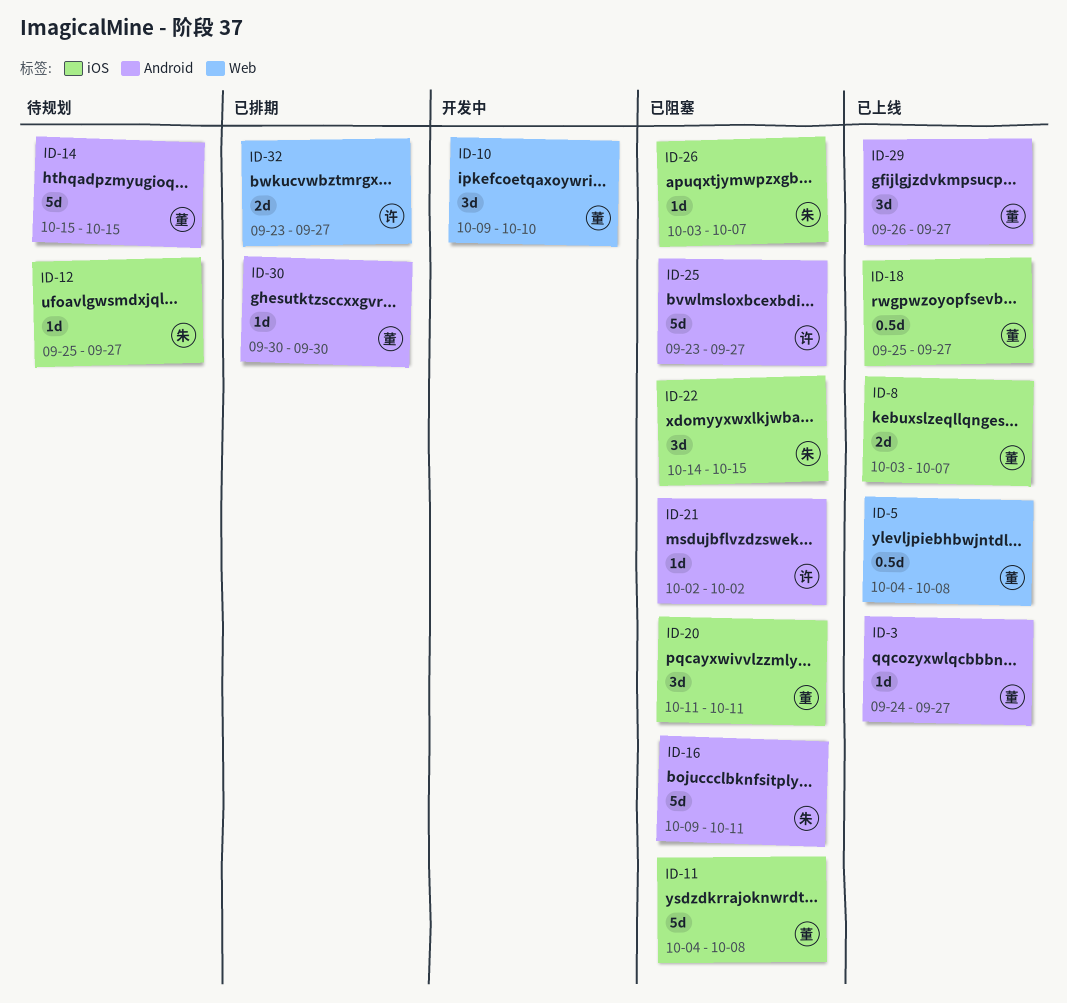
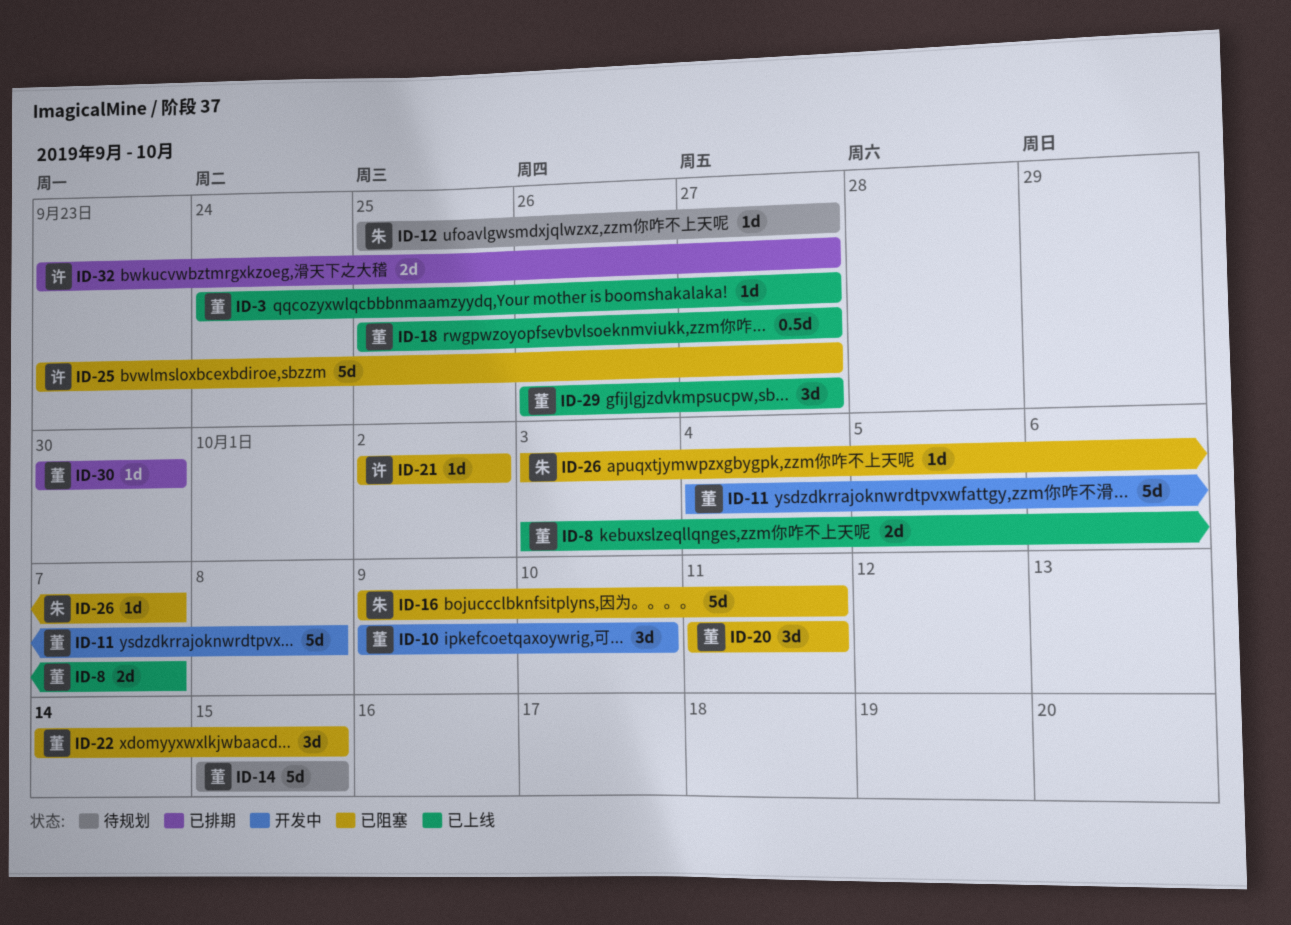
ID-5: present -> none
ID-11, status: 已阻塞 -> 开发中
ID-22, owner: 朱 -> 董

